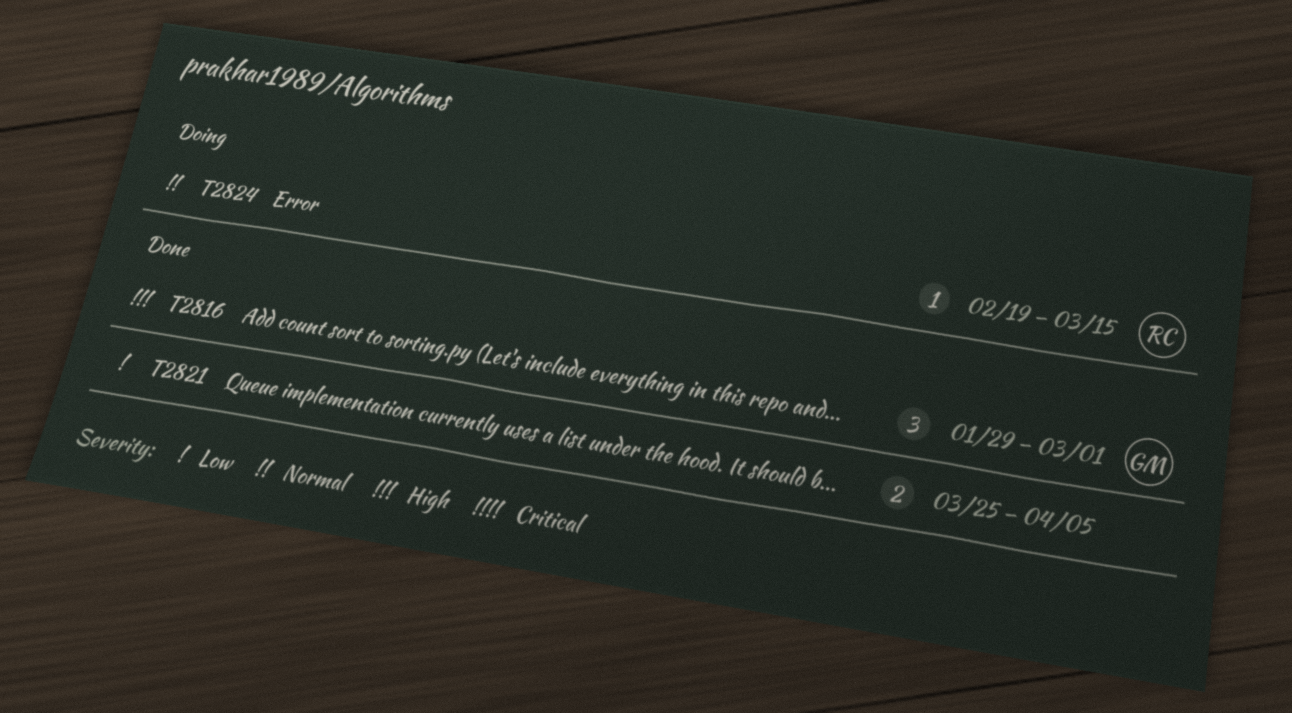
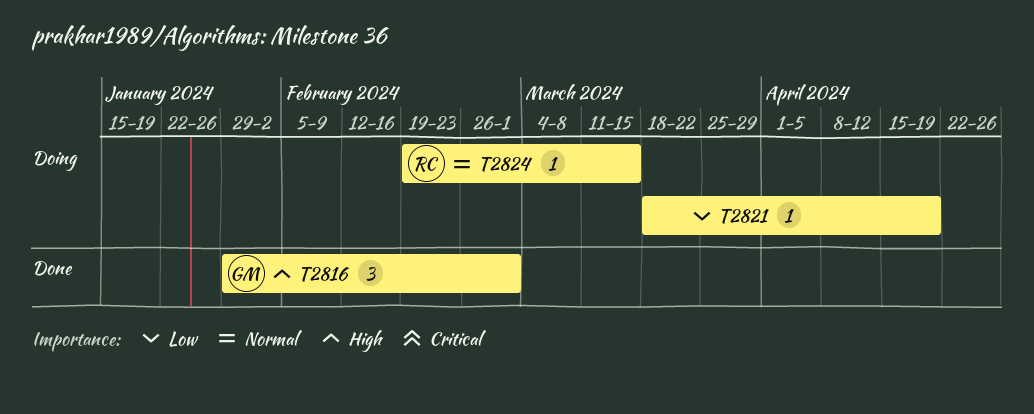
T2821, status: Done -> Doing
T2821, estimate: 2 -> 1
T2821, start: Mar 25 -> Mar 18
T2821, due: Apr 5 -> Apr 19

